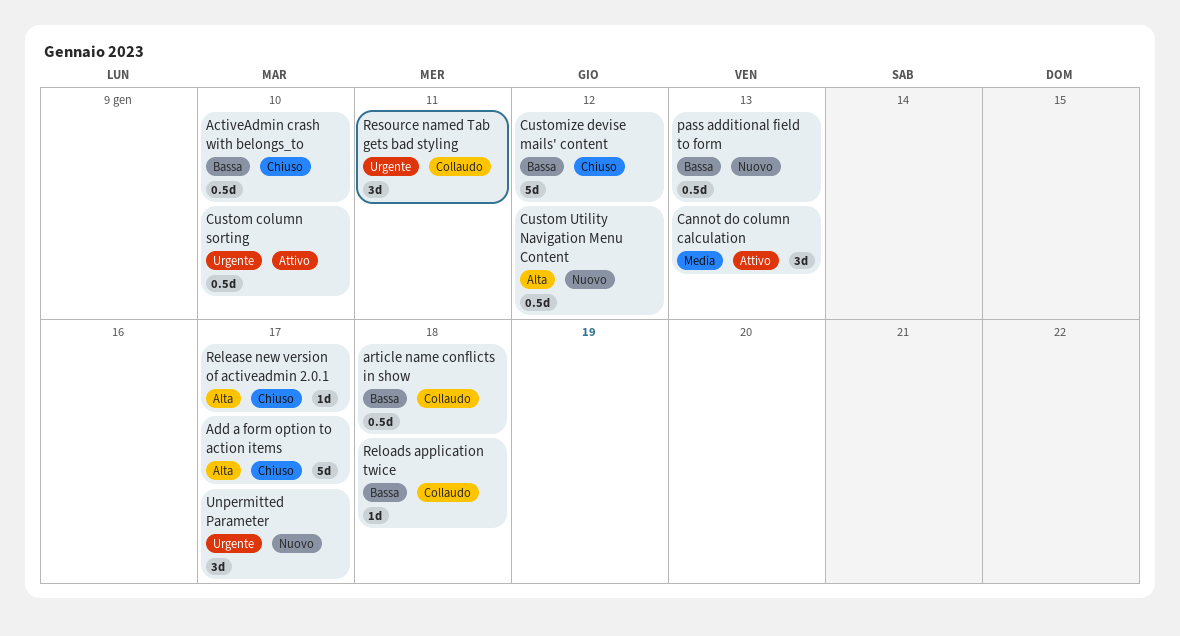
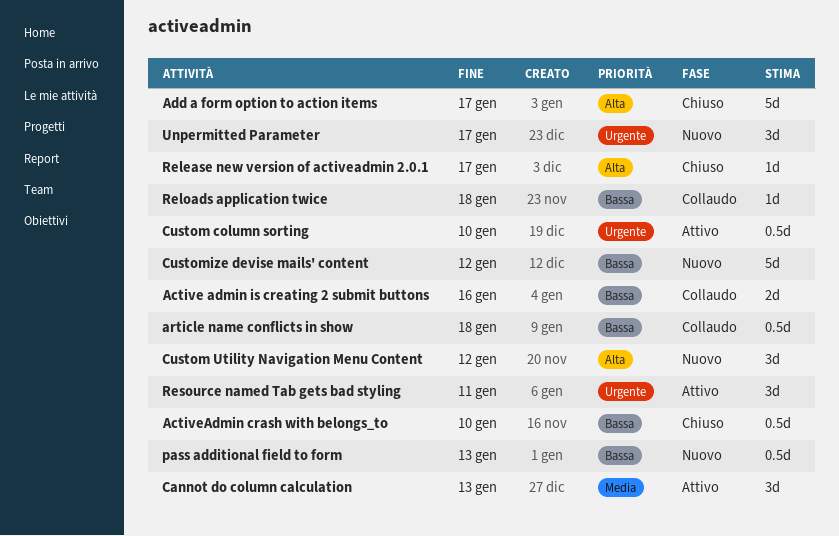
Active admin is creating 2 submit buttons: none -> present
Custom Utility Navigation Menu Content, estimate: 0.5d -> 3d
Customize devise mails' content, status: Chiuso -> Nuovo
Resource named Tab gets bad styling, status: Collaudo -> Attivo

